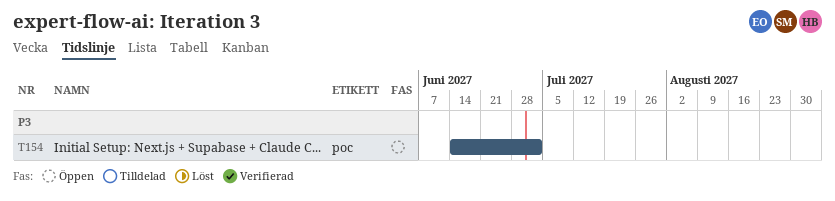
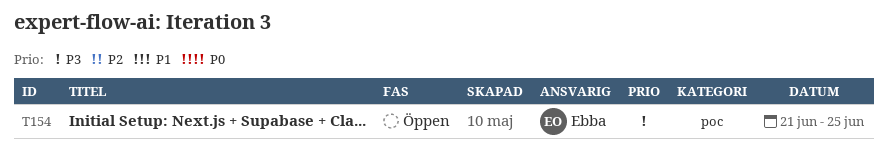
T154, start: Jun 14 -> Jun 21
T154, due: Jul 2 -> Jun 25

